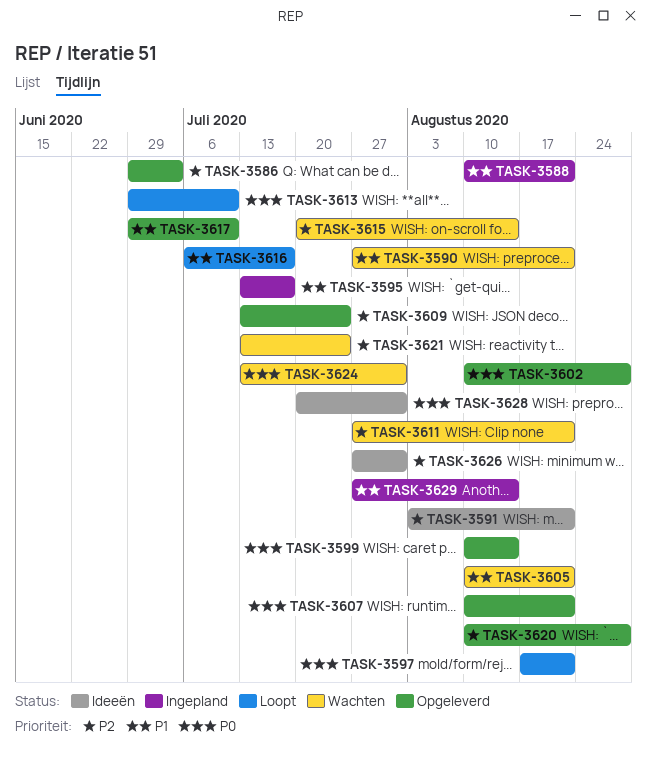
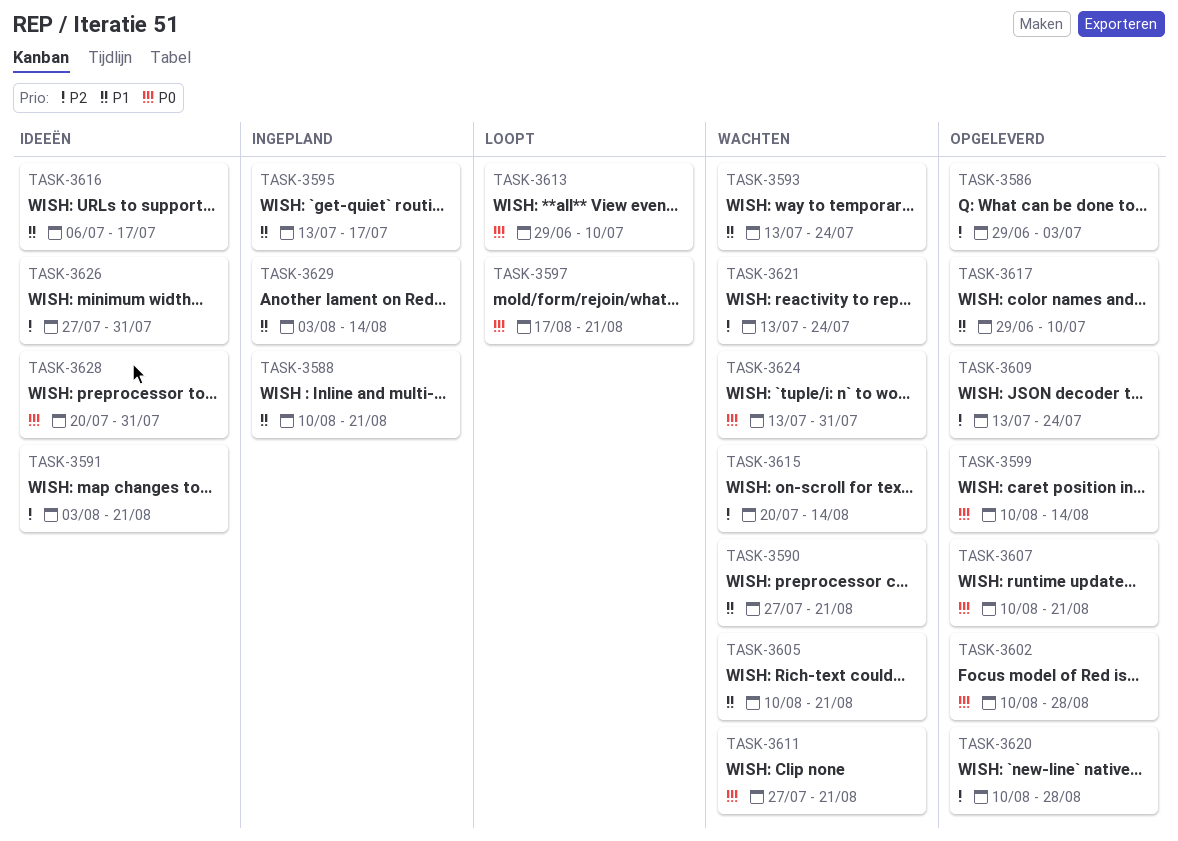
TASK-3593: none -> present
TASK-3611, priority: P2 -> P0
TASK-3616, status: Loopt -> Ideeën
TASK-3629, start: Jul 27 -> Aug 3

